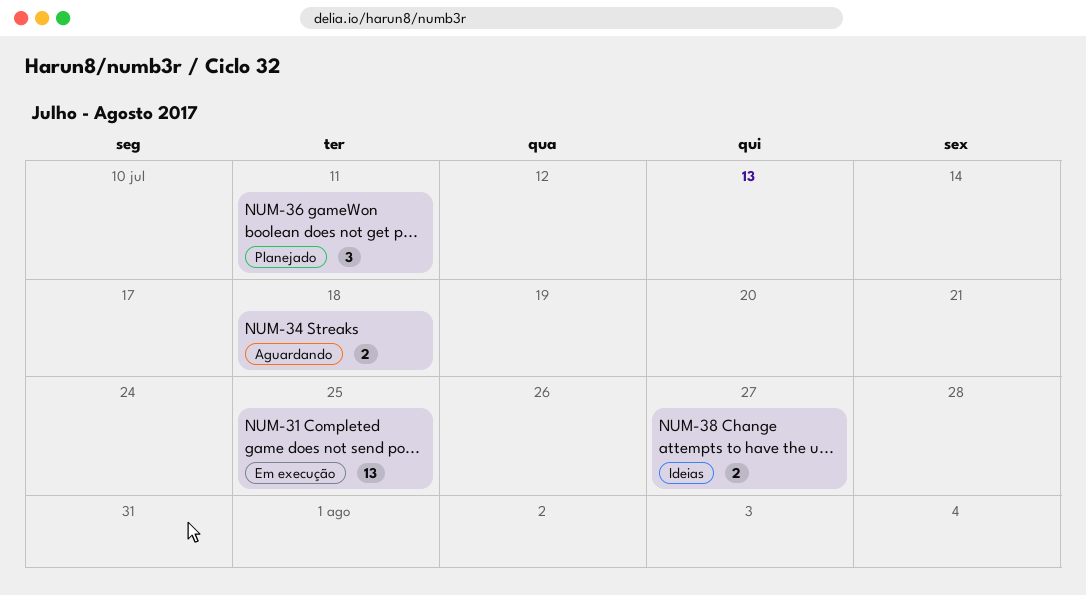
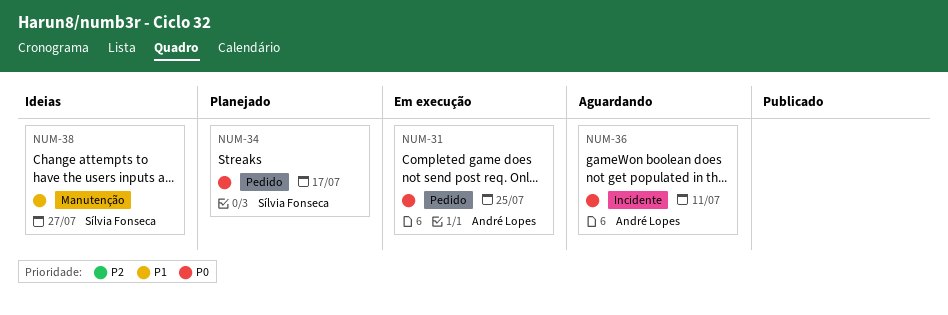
NUM-34, status: Aguardando -> Planejado
NUM-34, due: Jul 18 -> Jul 17
NUM-36, status: Planejado -> Aguardando

